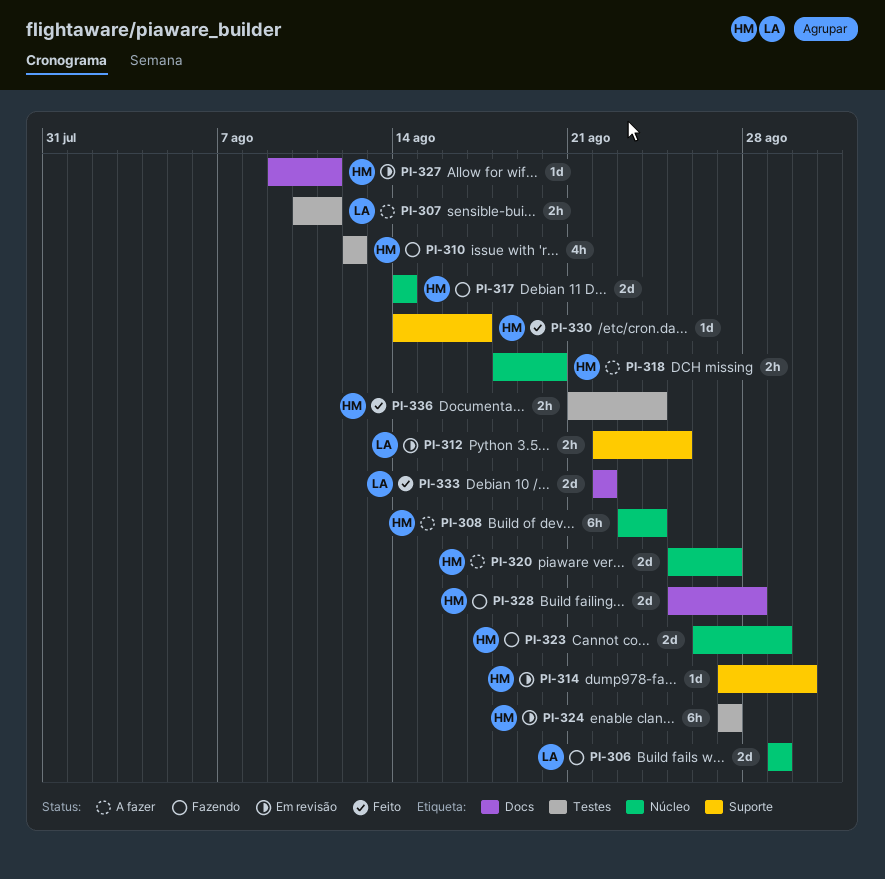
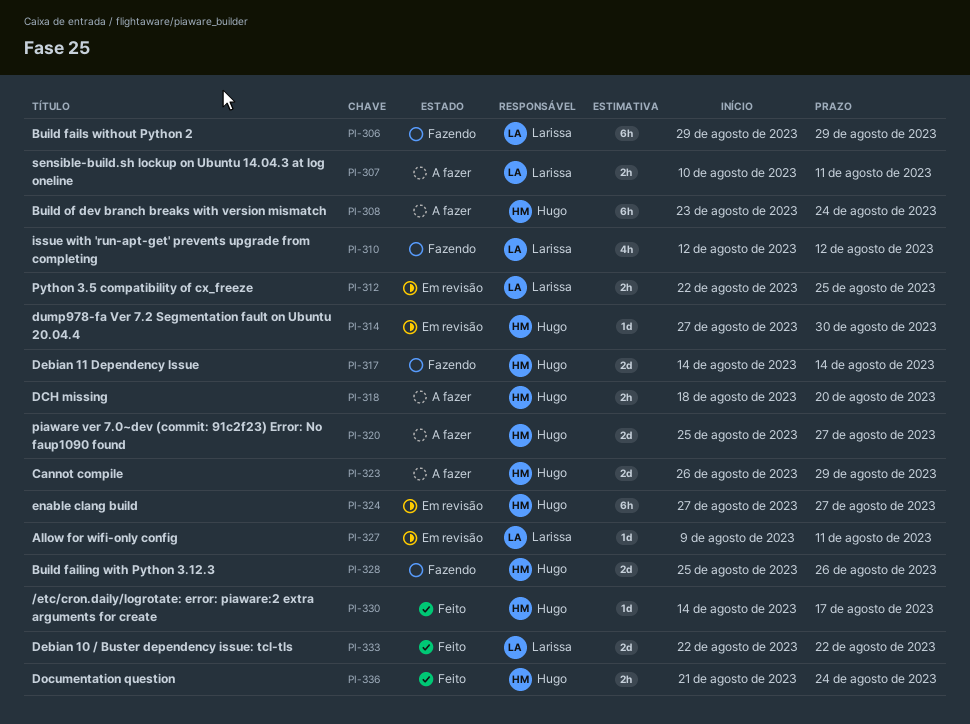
PI-306, estimate: 2d -> 6h
PI-310, owner: Hugo -> Larissa
PI-323, status: Fazendo -> A fazer
PI-327, owner: Hugo -> Larissa
PI-328, due: Aug 28 -> Aug 26

